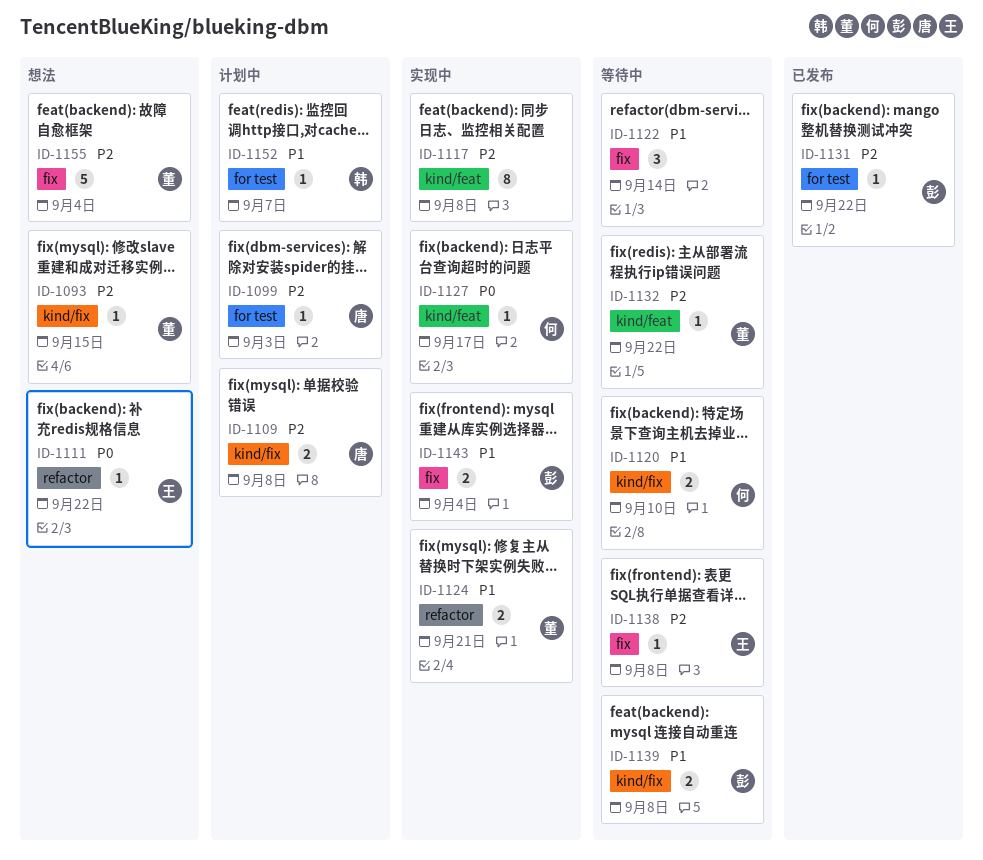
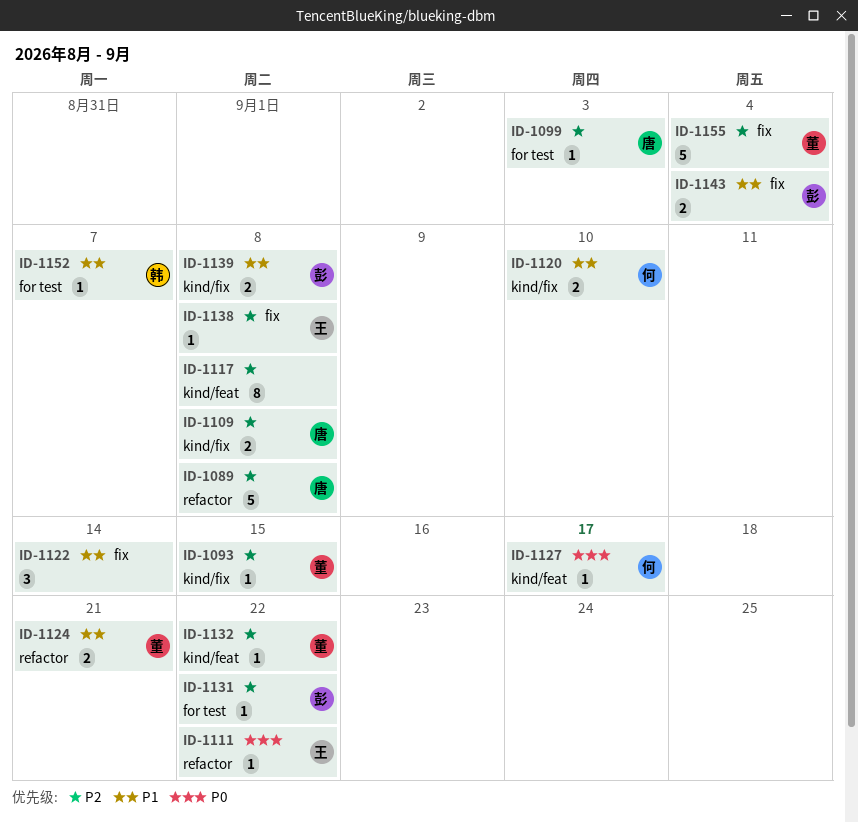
ID-1089: none -> present

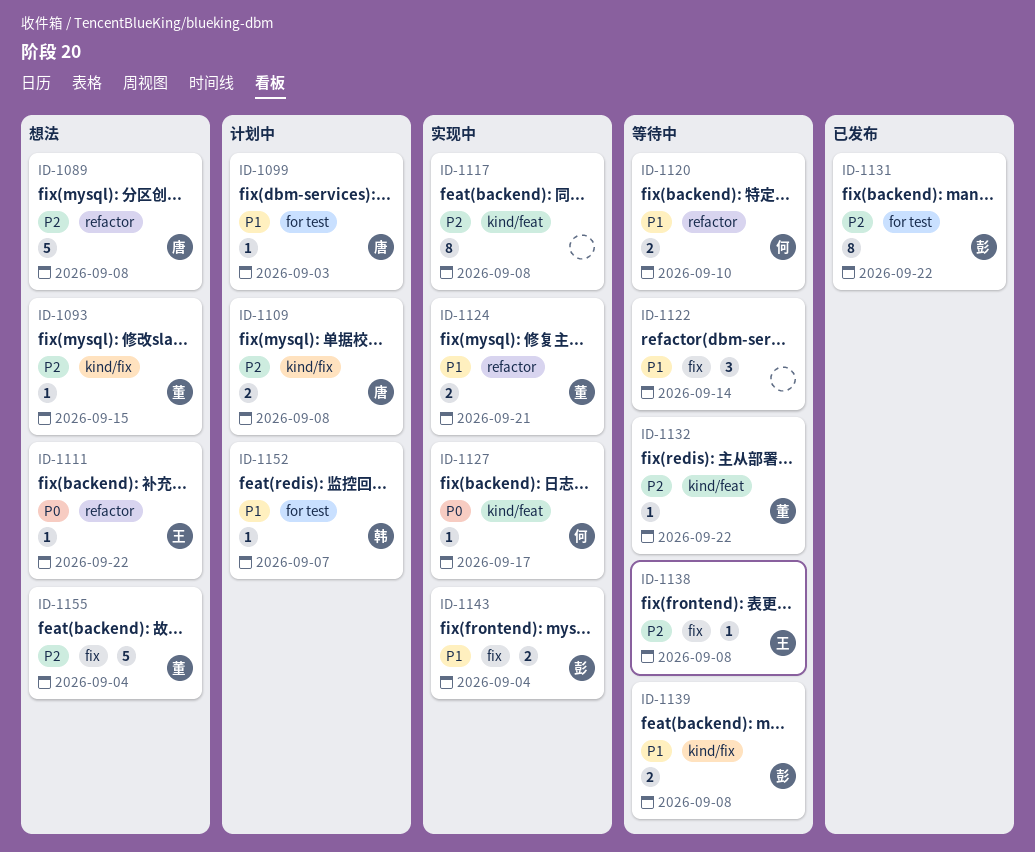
ID-1099, priority: P2 -> P1
ID-1120, label: kind/fix -> refactor
ID-1131, estimate: 1 -> 8

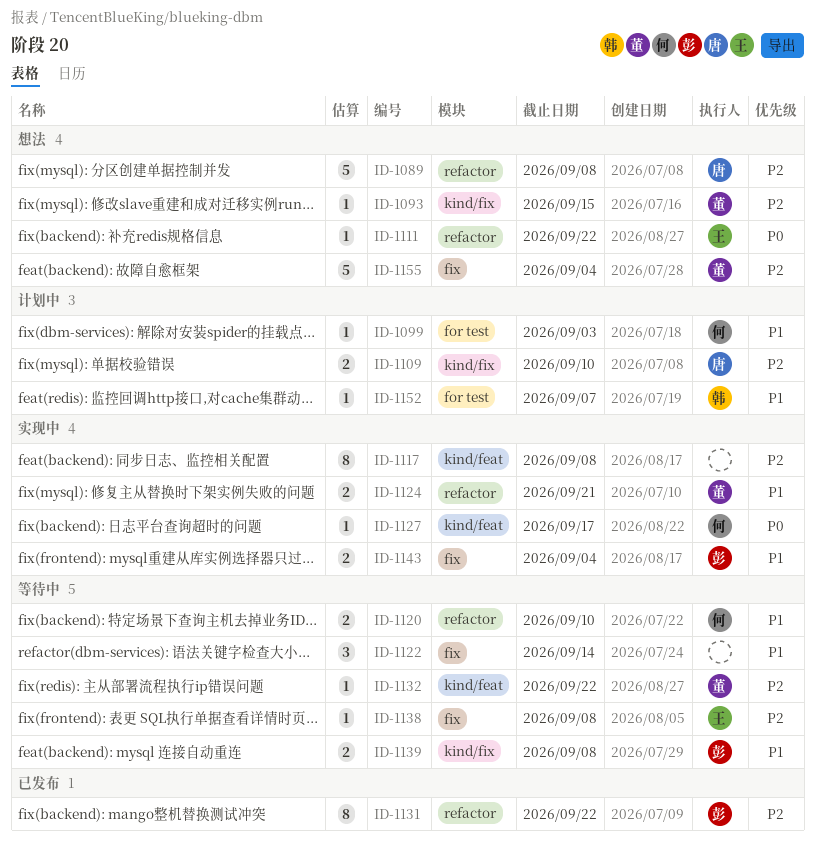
ID-1099, owner: 唐 -> 何
ID-1109, due: Sep 8 -> Sep 10
ID-1131, label: for test -> refactor

